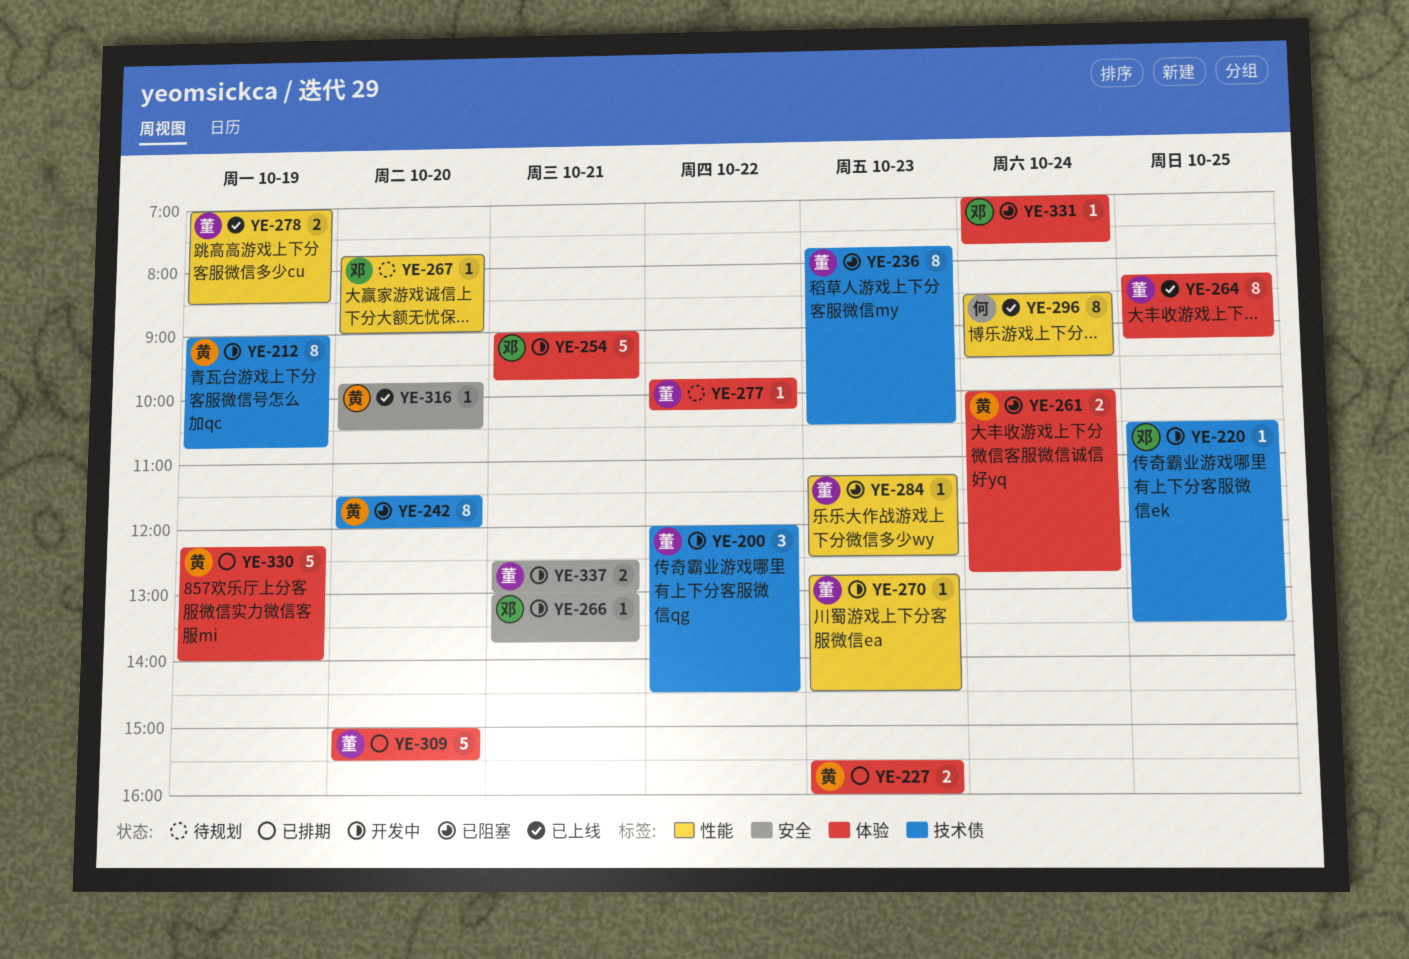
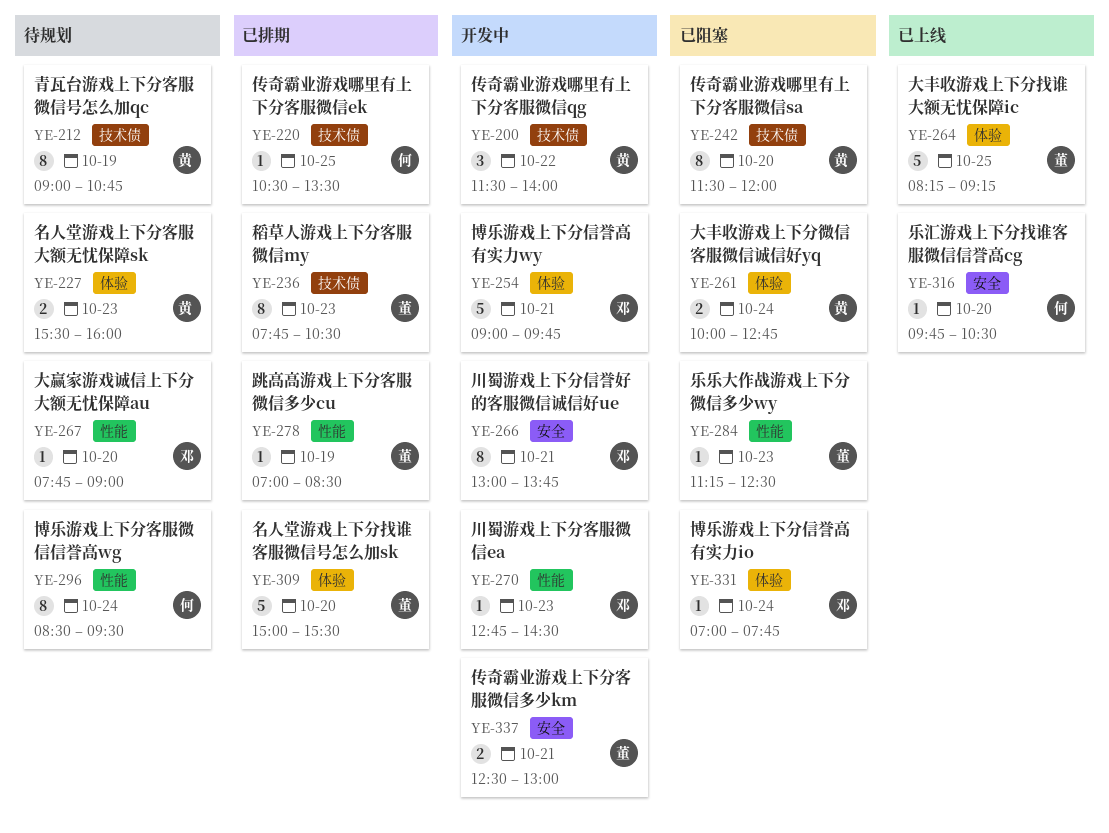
YE-200, owner: 董 -> 黄
YE-200, begins: 12:00 -> 11:30
YE-200, ends: 14:30 -> 14:00
YE-212, status: 开发中 -> 待规划
YE-220, status: 开发中 -> 已排期
YE-220, owner: 邓 -> 何
YE-227, status: 已排期 -> 待规划
YE-236, status: 已阻塞 -> 已排期
YE-264, estimate: 8 -> 5
YE-266, estimate: 1 -> 8
YE-270, owner: 董 -> 邓
YE-277: present -> none
YE-278, status: 已上线 -> 已排期
YE-278, estimate: 2 -> 1
YE-296, status: 已上线 -> 待规划
YE-316, owner: 黄 -> 何
YE-330: present -> none

